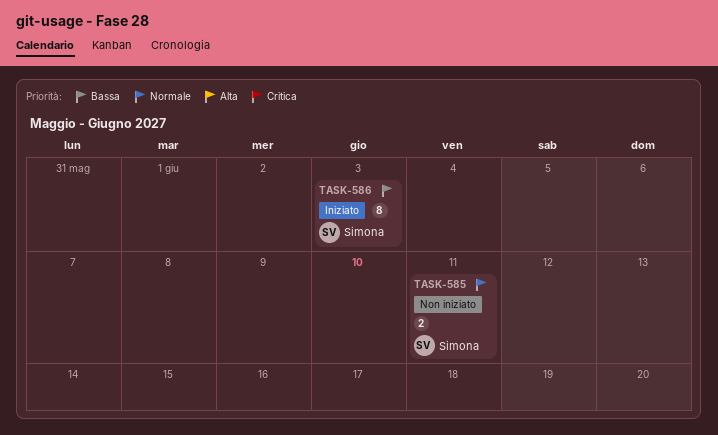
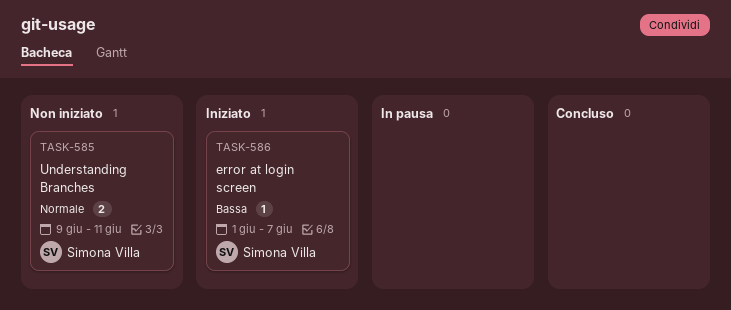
TASK-586, estimate: 8 -> 1
TASK-586, due: Jun 3 -> Jun 7

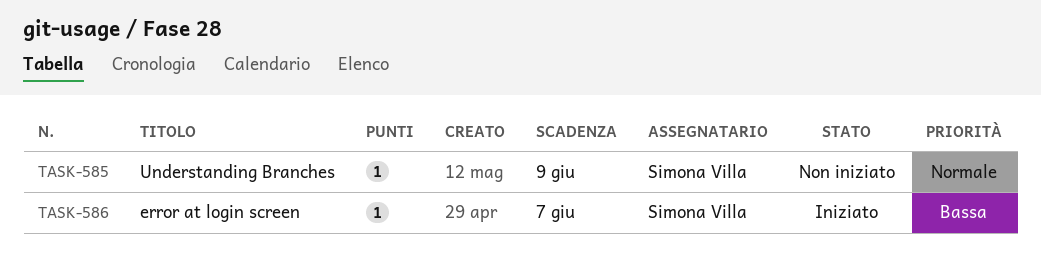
TASK-585, estimate: 2 -> 1
TASK-585, due: Jun 11 -> Jun 9

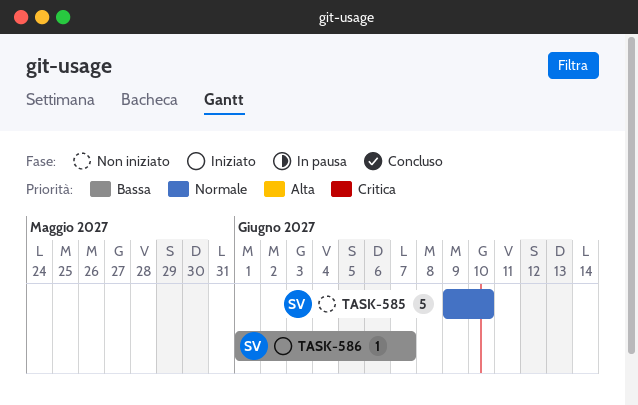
TASK-585, estimate: 1 -> 5
TASK-585, due: Jun 9 -> Jun 10

